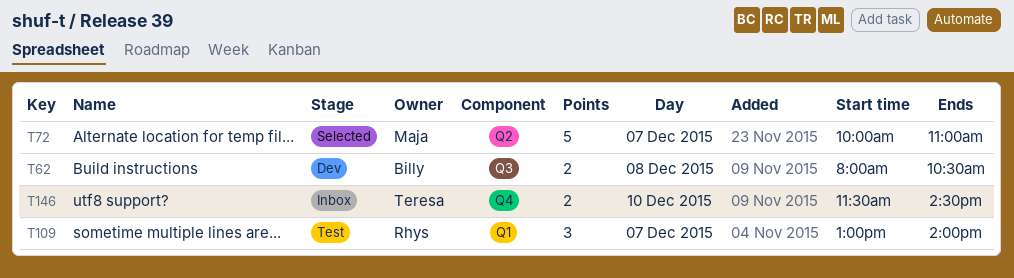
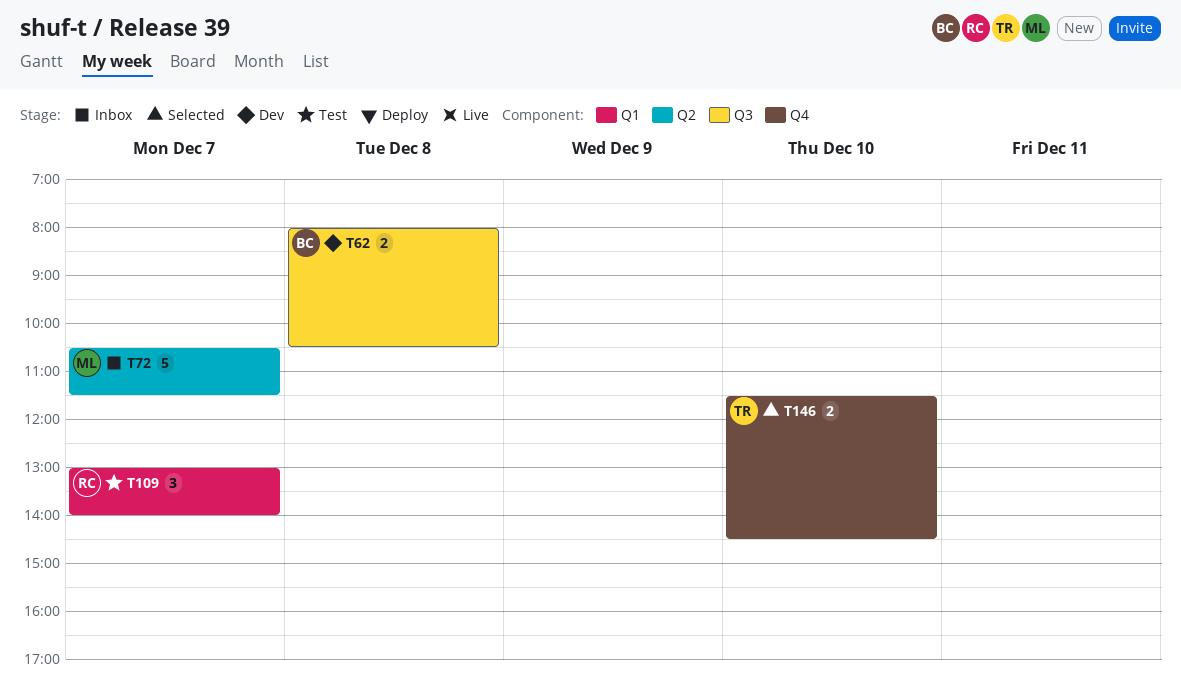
T72, status: Selected -> Inbox
T72, begins: 10:00 -> 10:30
T72, ends: 11:00 -> 11:30
T146, status: Inbox -> Selected

